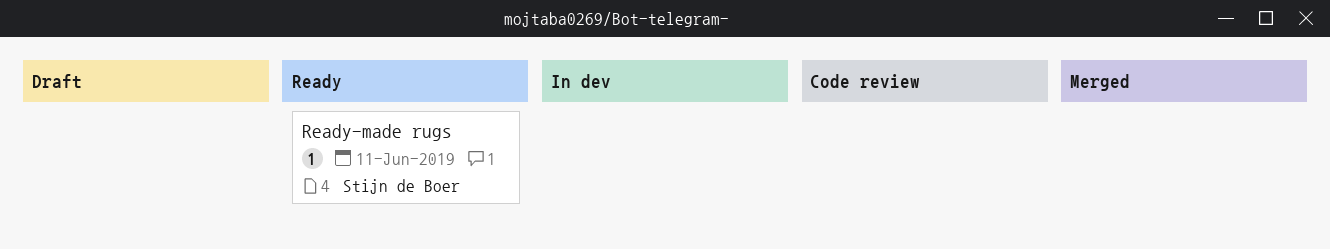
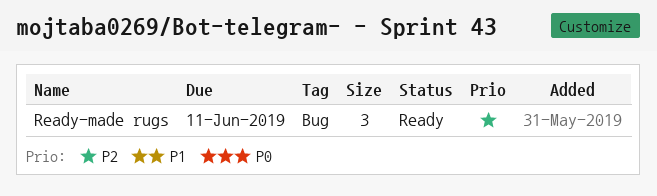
Ready-made rugs, estimate: 1 -> 3

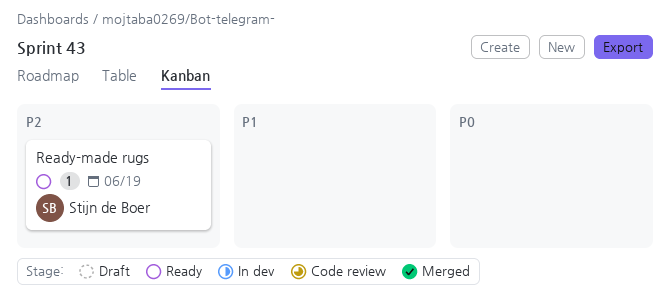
Ready-made rugs, estimate: 3 -> 1
Ready-made rugs, due: Jun 11 -> Jun 19

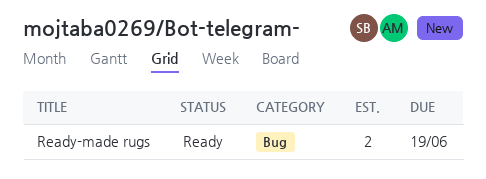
Ready-made rugs, estimate: 1 -> 2

